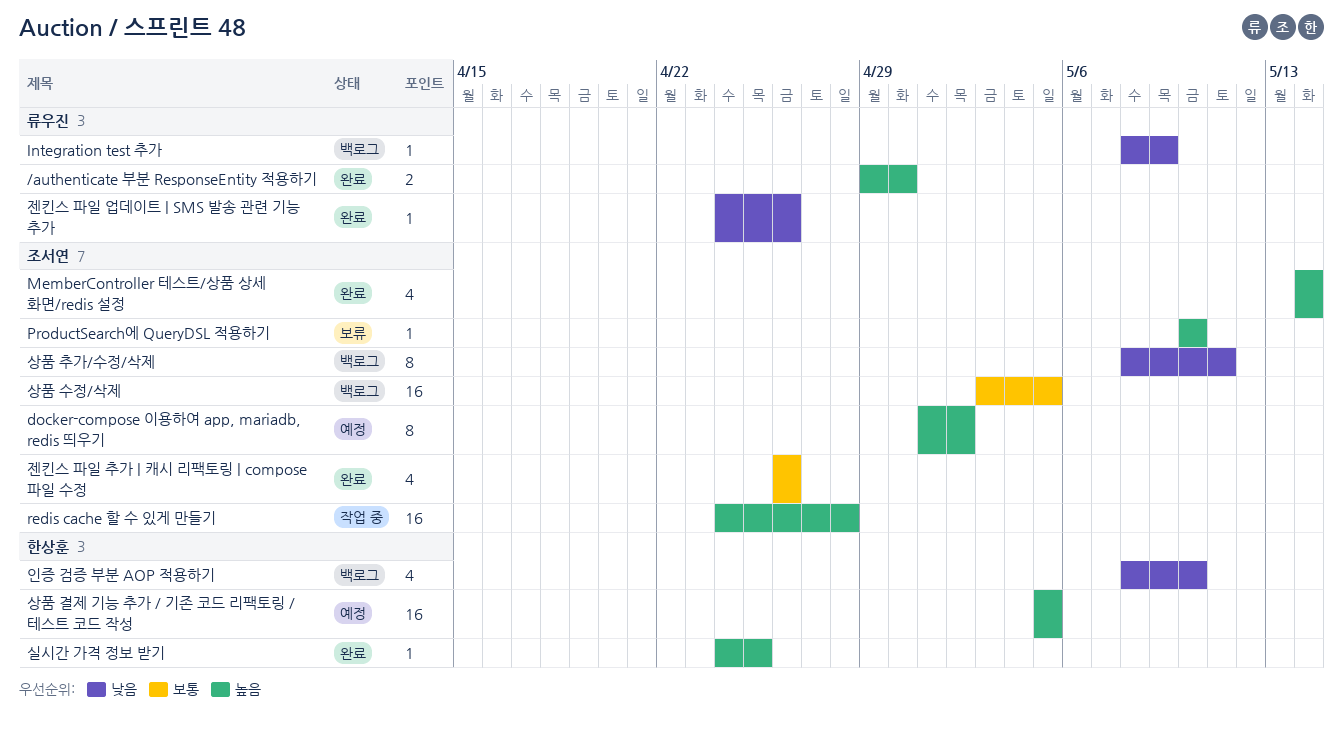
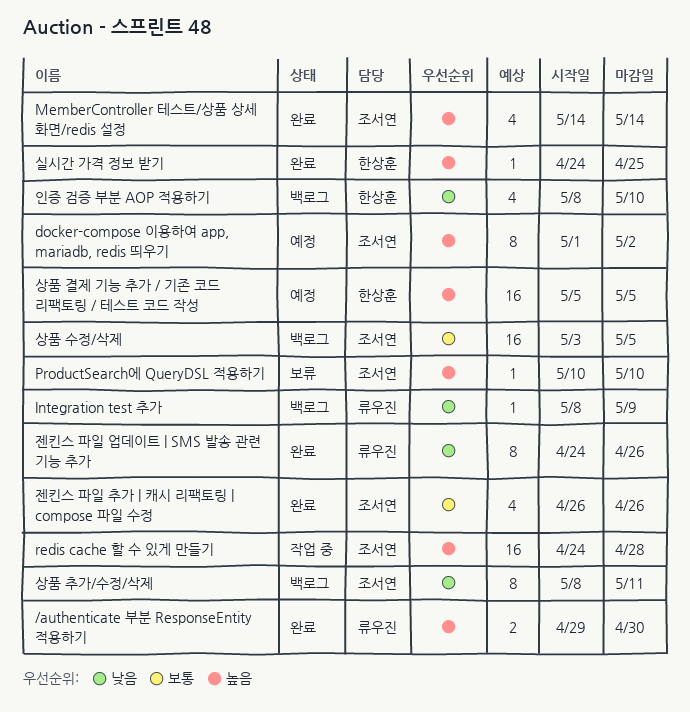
젠킨스 파일 업데이트 | SMS 발송 관련 기능 추가, estimate: 1 -> 8

